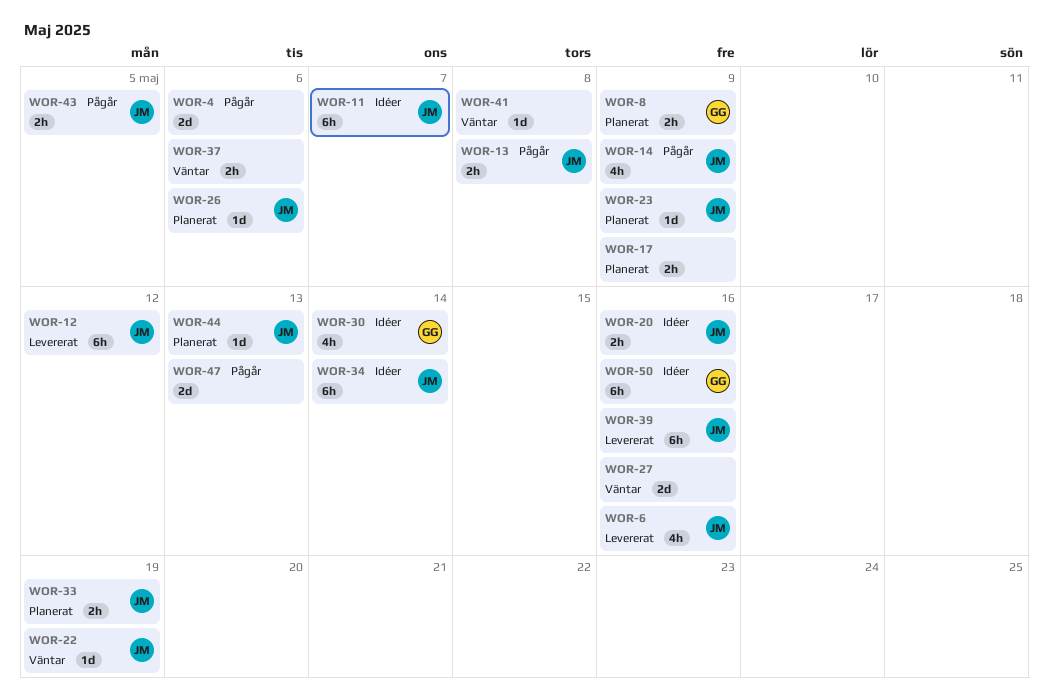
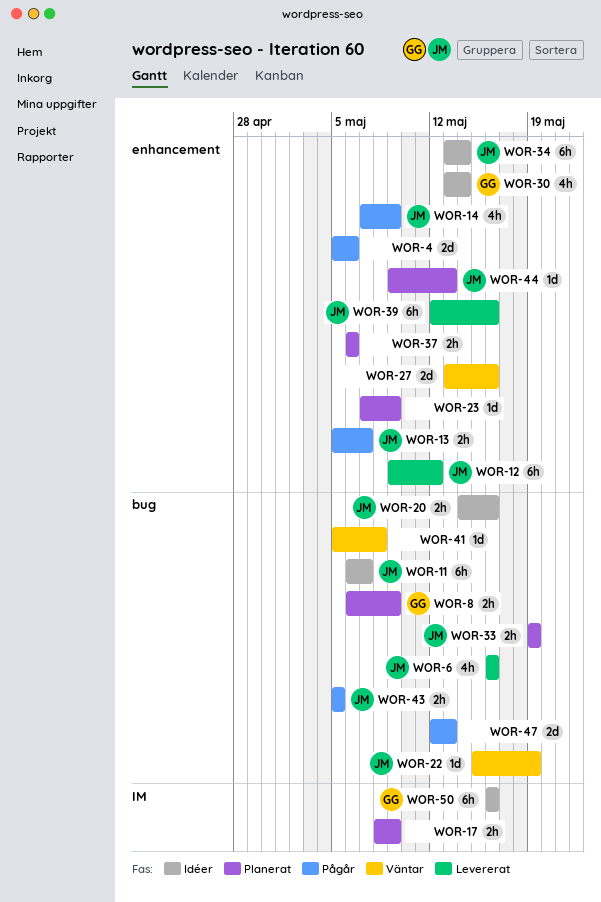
WOR-13, due: May 8 -> May 7
WOR-23, owner: JM -> none
WOR-26: present -> none
WOR-37, status: Väntar -> Planerat

